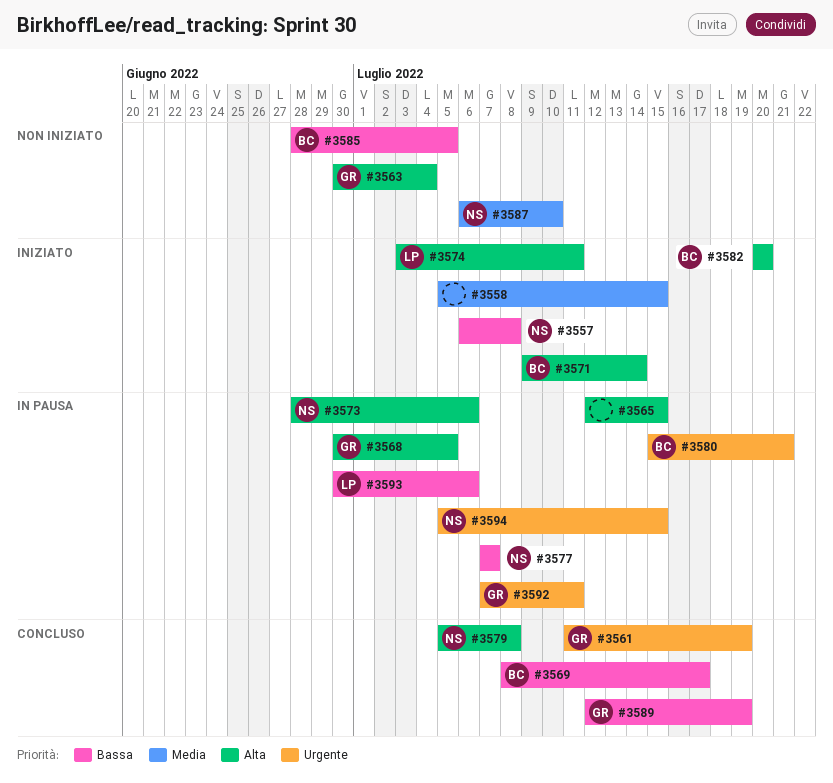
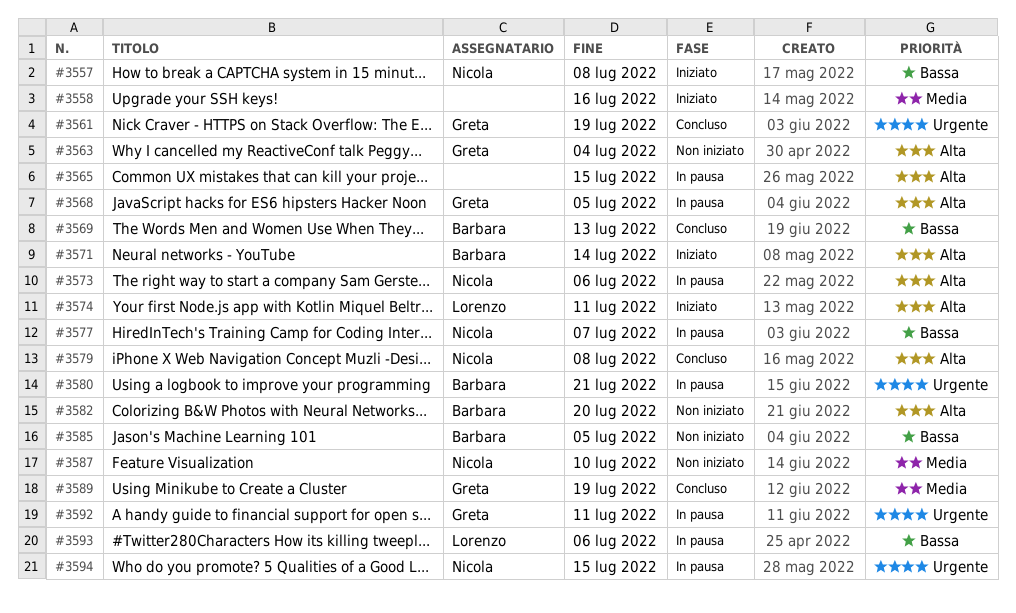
#3558, due: Jul 15 -> Jul 16
#3569, due: Jul 17 -> Jul 13
#3582, status: Iniziato -> Non iniziato
#3589, priority: Bassa -> Media

